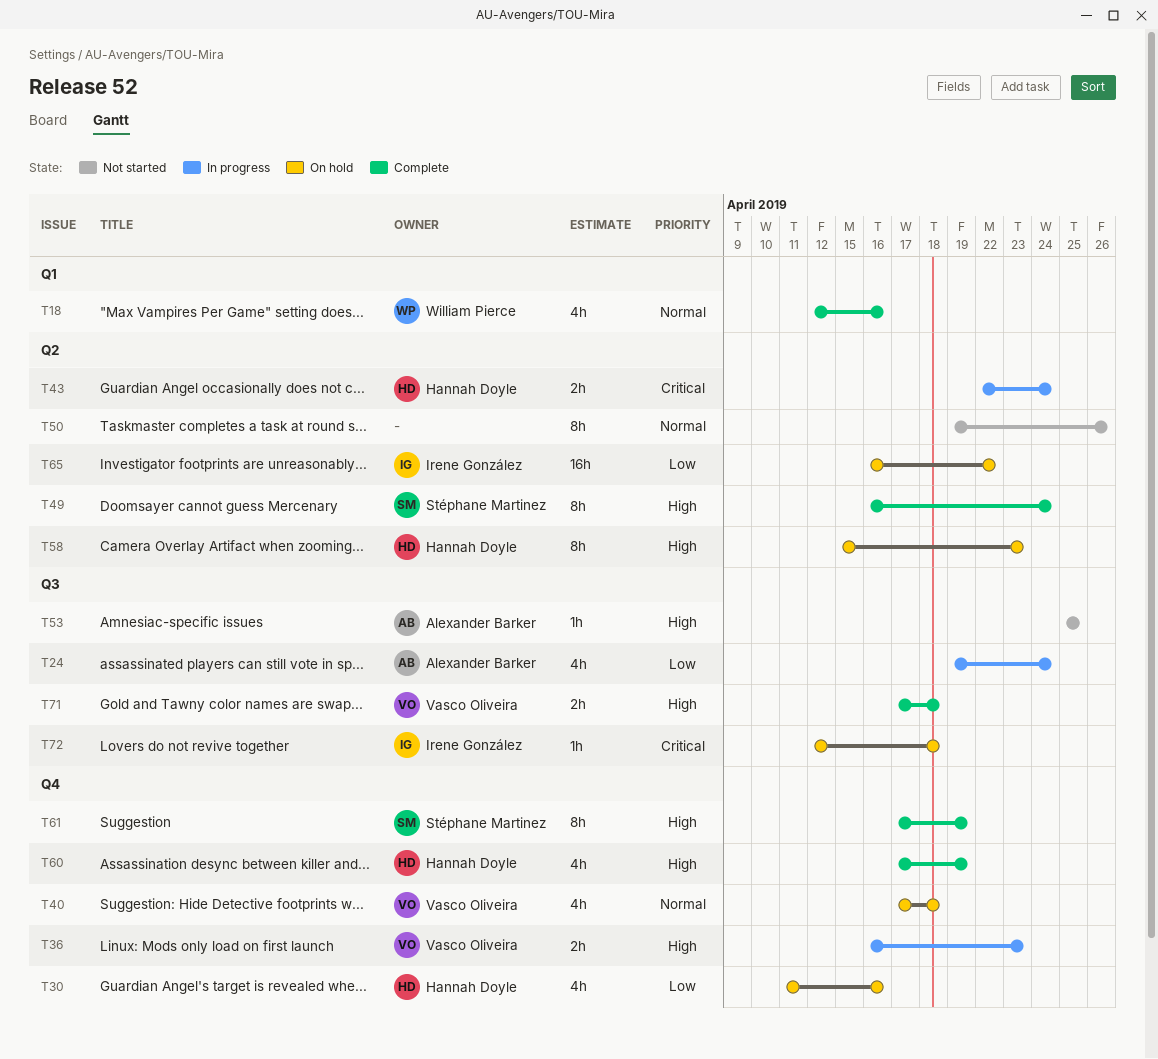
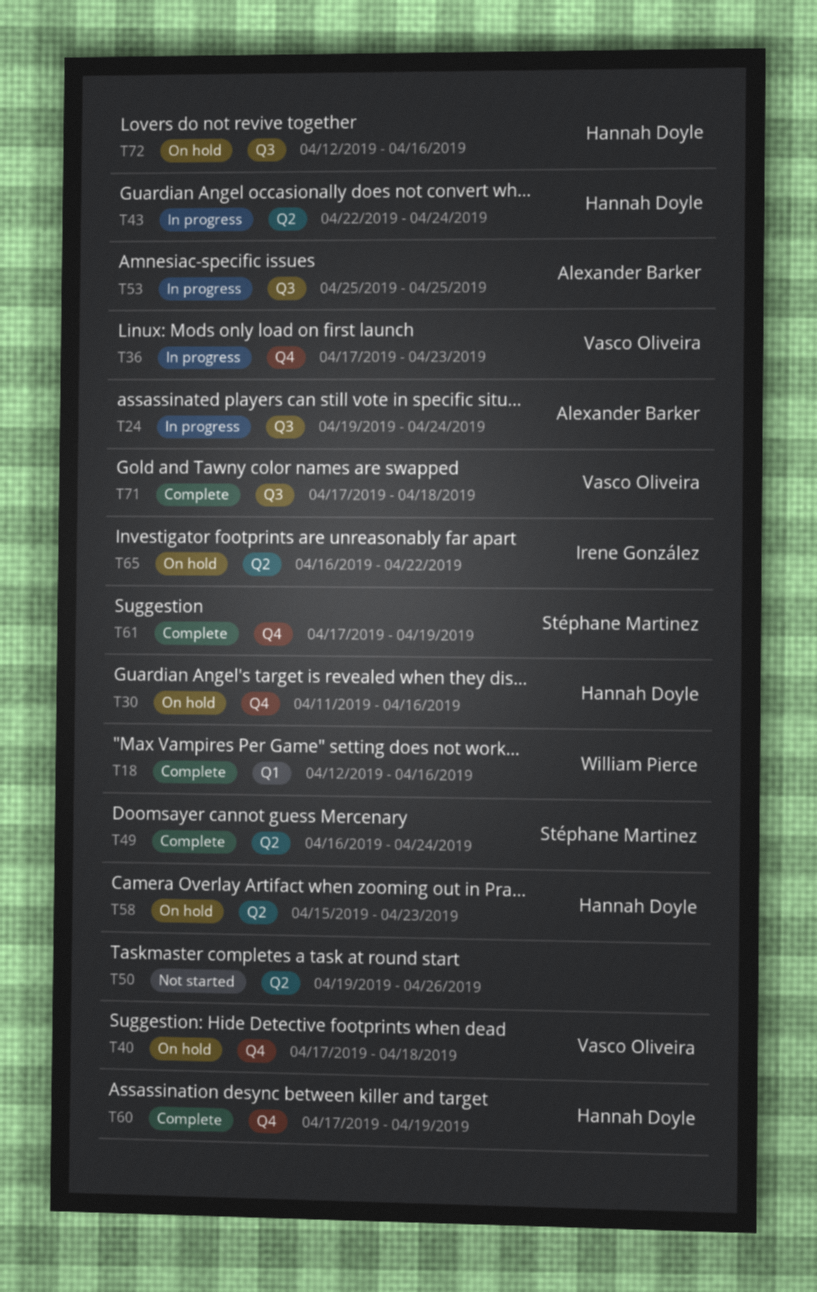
T36, start: Apr 16 -> Apr 17
T53, status: Not started -> In progress
T72, owner: Irene González -> Hannah Doyle
T72, due: Apr 18 -> Apr 16

